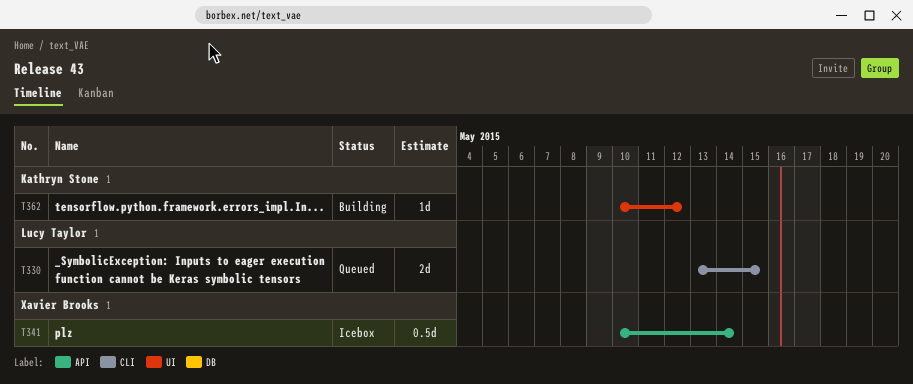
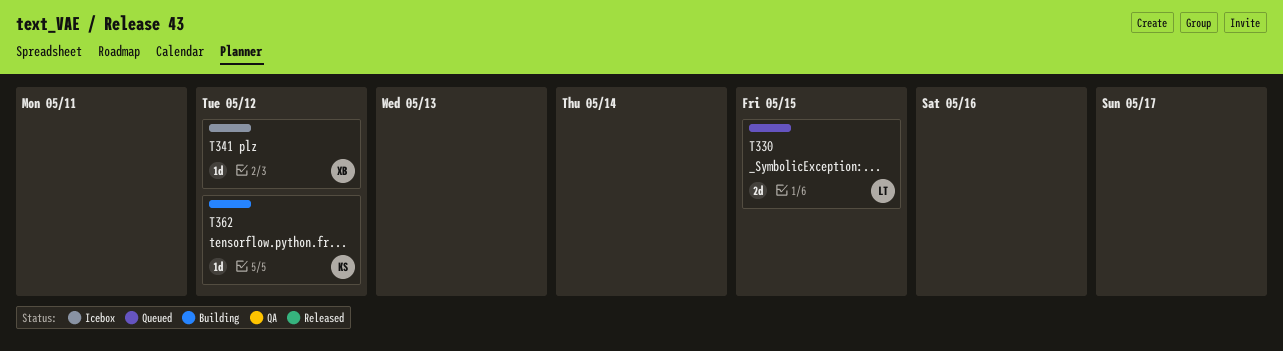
T341, estimate: 0.5d -> 1d
T341, due: May 14 -> May 12

